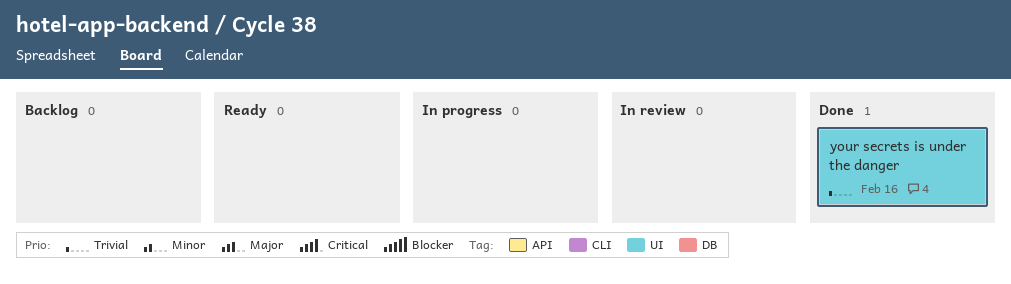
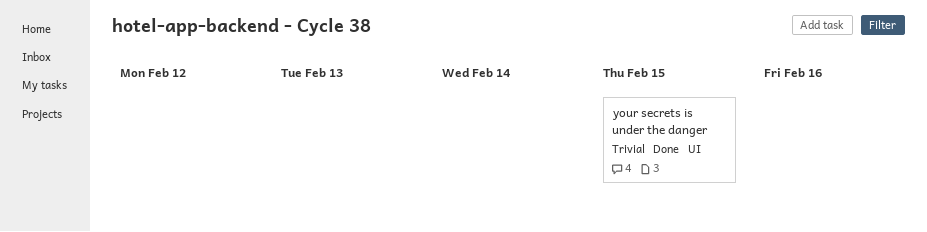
your secrets is under the danger, due: Feb 16 -> Feb 15

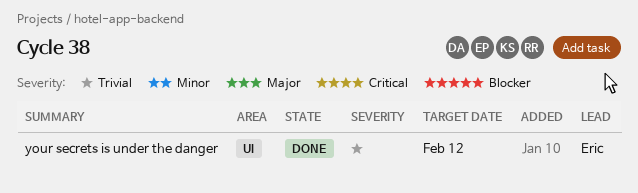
your secrets is under the danger, due: Feb 15 -> Feb 12

